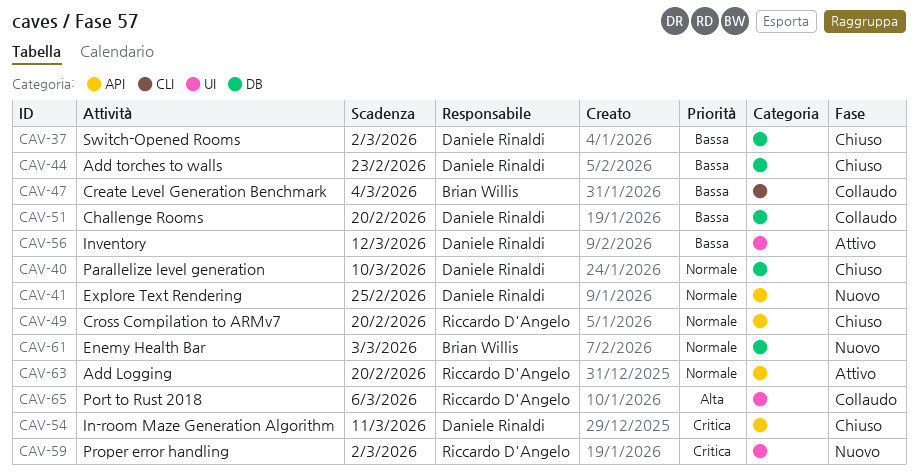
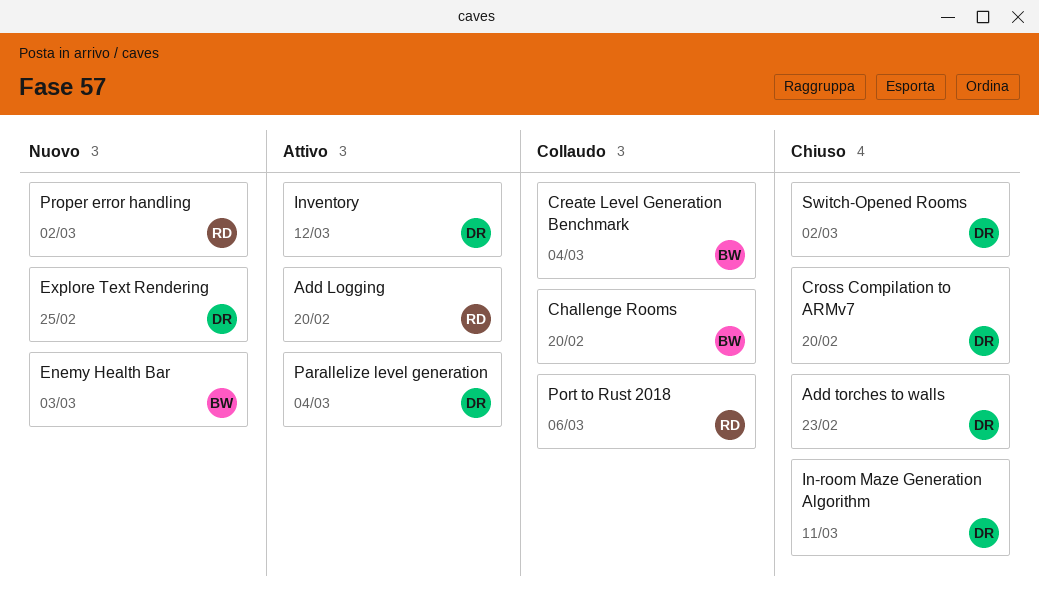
Challenge Rooms, owner: Daniele Rinaldi -> Brian Willis
Cross Compilation to ARMv7, owner: Riccardo D'Angelo -> Daniele Rinaldi
Parallelize level generation, status: Chiuso -> Attivo
Parallelize level generation, due: Mar 10 -> Mar 4

